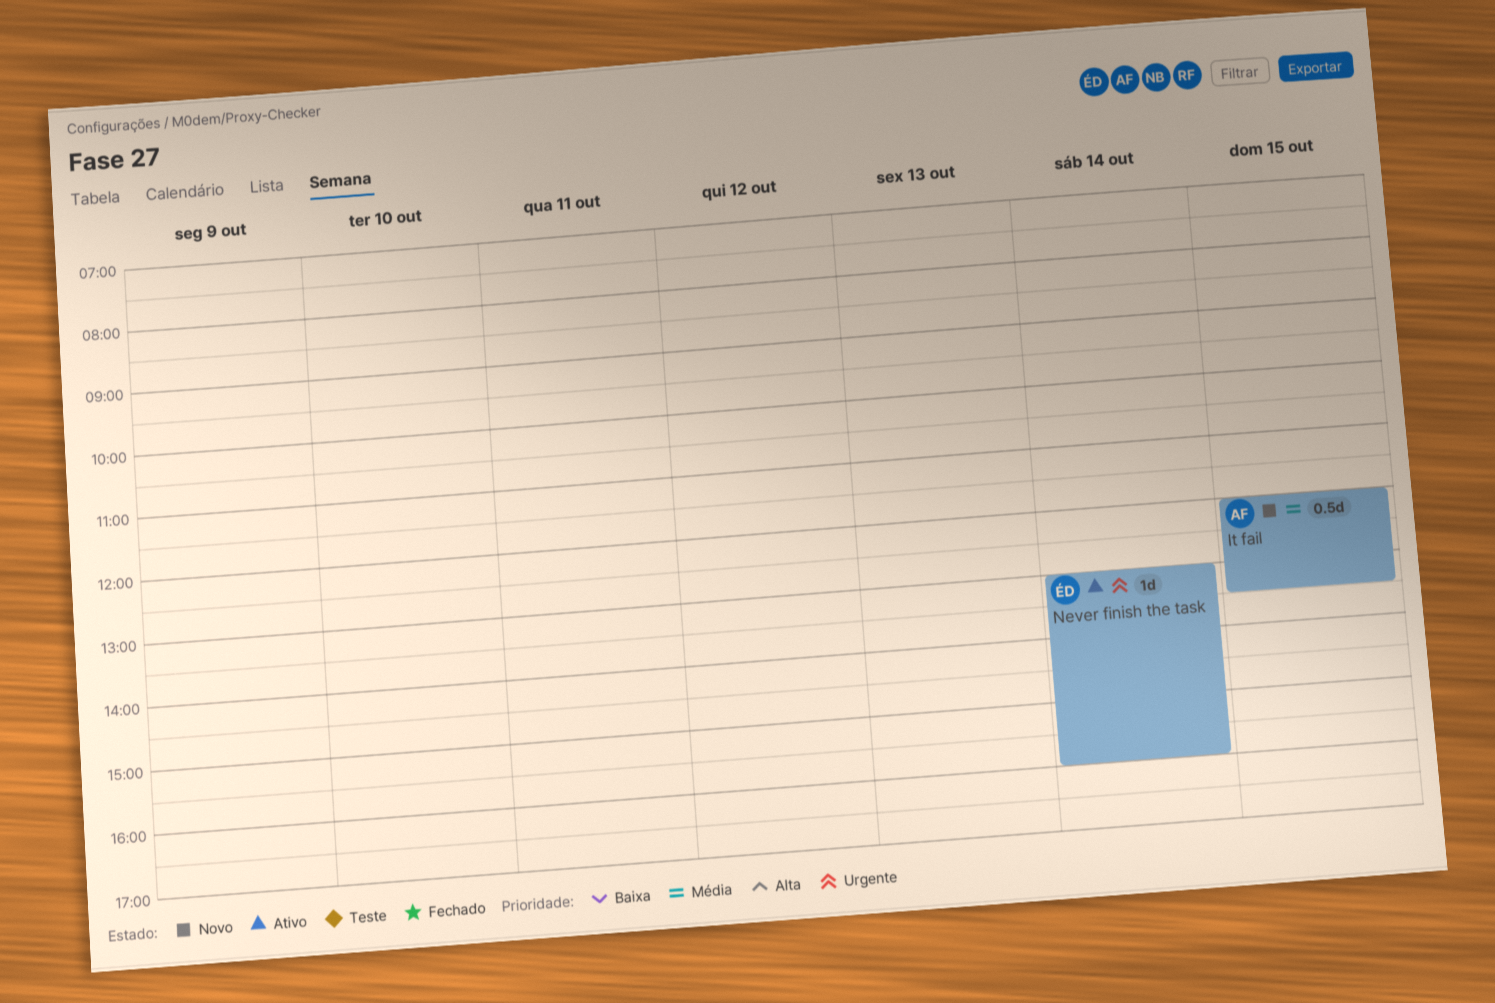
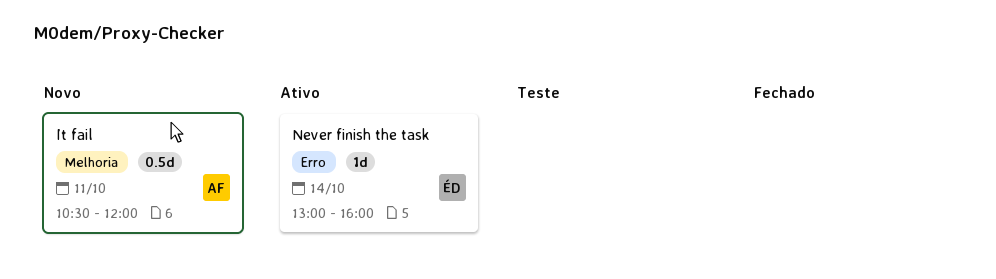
It fail, day: Oct 15 -> Oct 11
It fail, begins: 12:00 -> 10:30
It fail, ends: 13:30 -> 12:00

